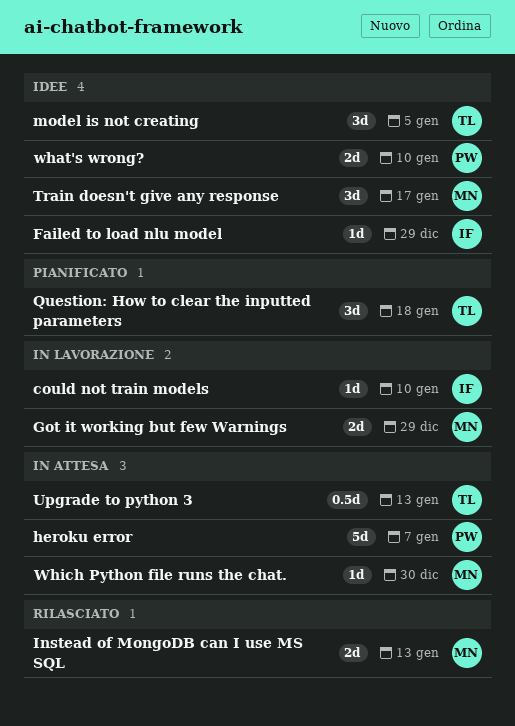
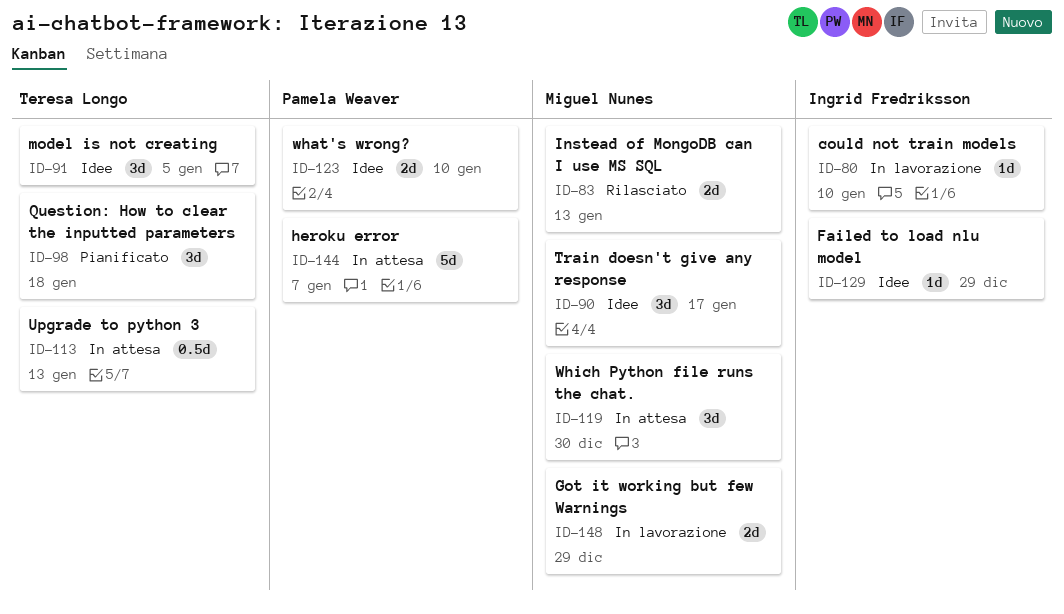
Which Python file runs the chat., estimate: 1d -> 3d

